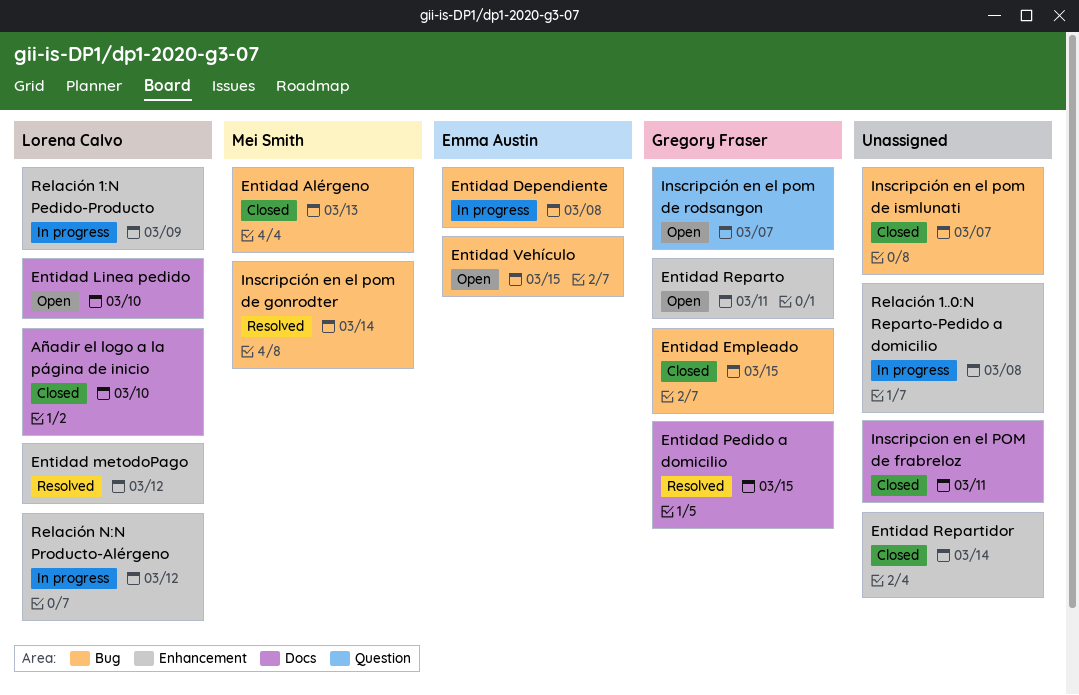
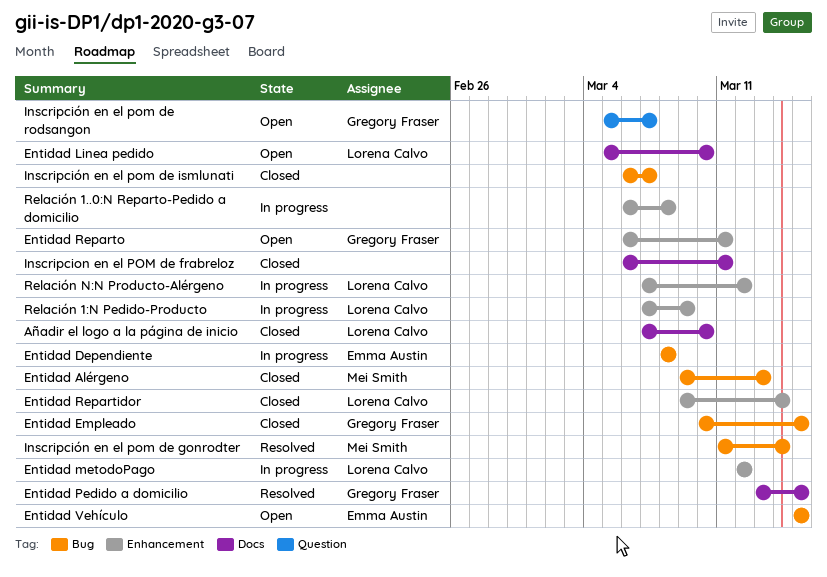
Entidad metodoPago, status: Resolved -> In progress
Entidad Repartidor, owner: none -> Lorena Calvo

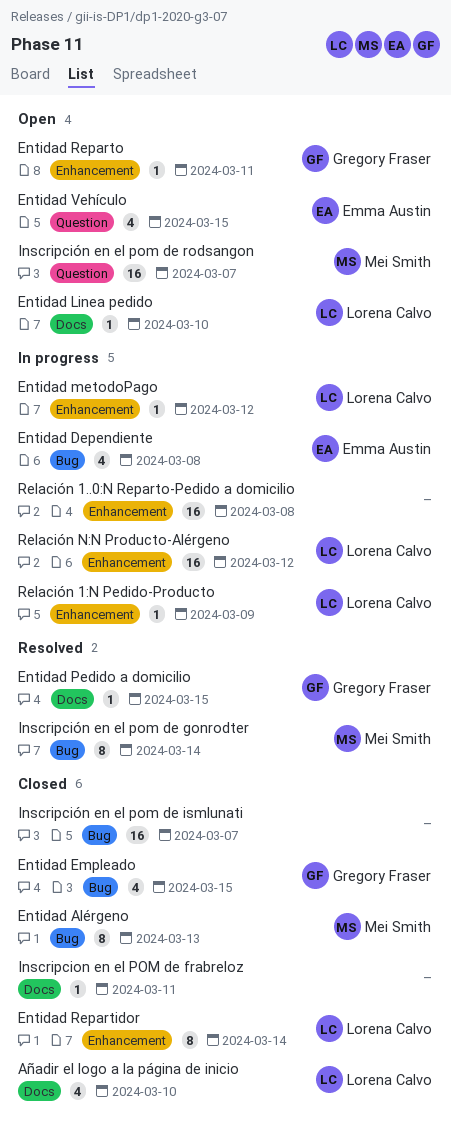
Entidad Vehículo, label: Bug -> Question
Inscripción en el pom de rodsangon, owner: Gregory Fraser -> Mei Smith

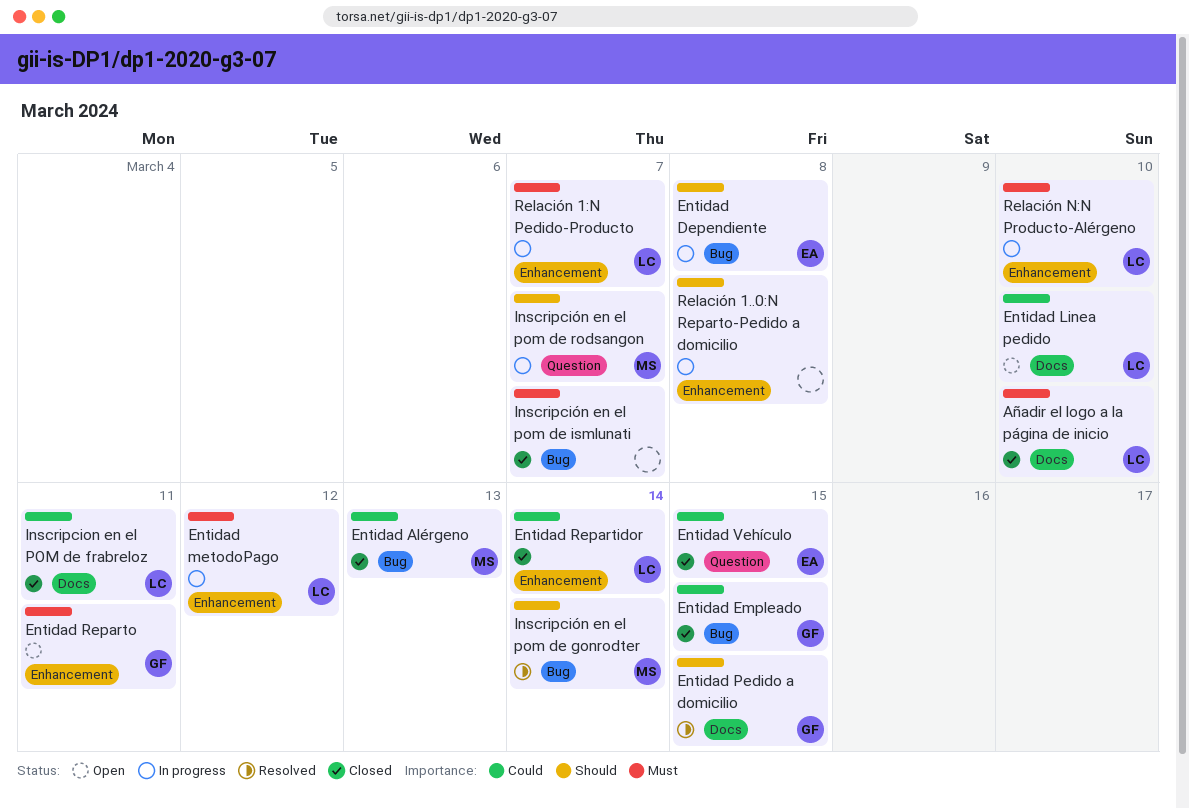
Entidad Vehículo, status: Open -> Closed
Inscripcion en el POM de frabreloz, owner: none -> Lorena Calvo
Inscripción en el pom de rodsangon, status: Open -> In progress
Relación 1:N Pedido-Producto, due: Mar 9 -> Mar 7
Relación N:N Producto-Alérgeno, due: Mar 12 -> Mar 10

